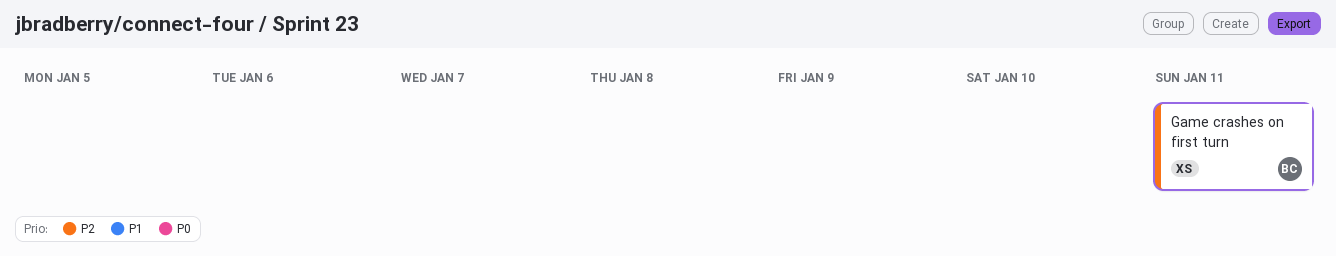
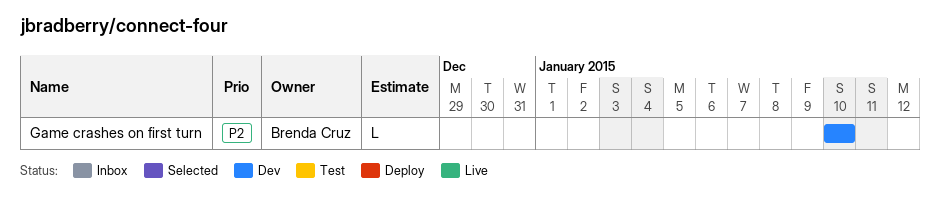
Game crashes on first turn, estimate: XS -> L
Game crashes on first turn, due: Jan 11 -> Jan 10

